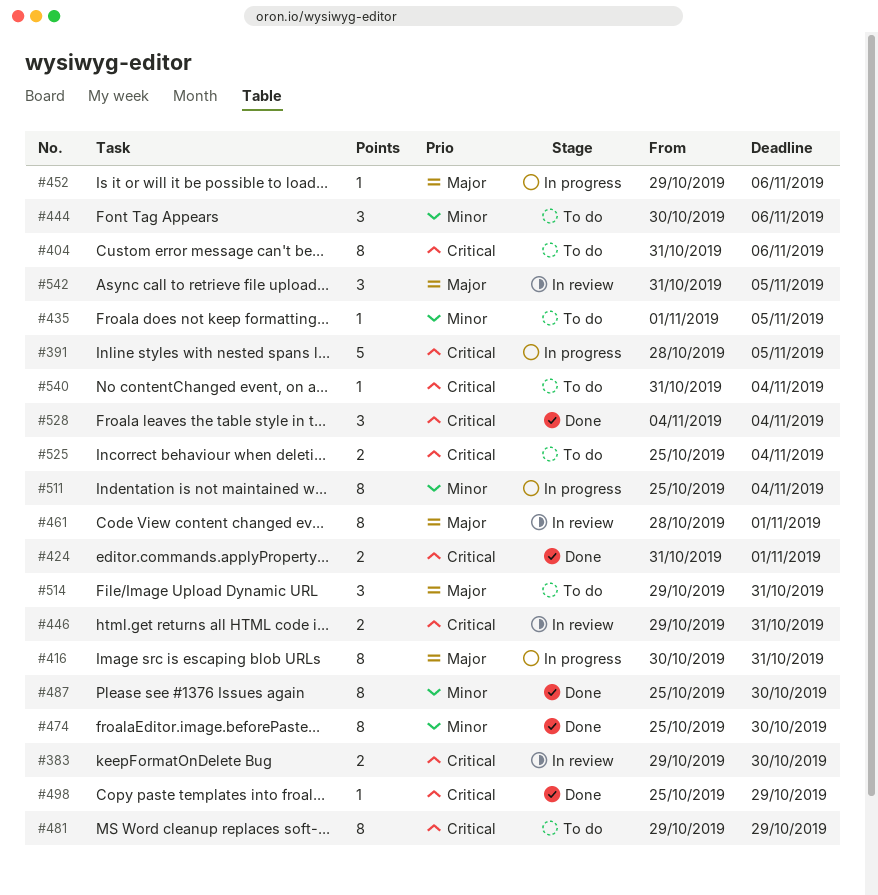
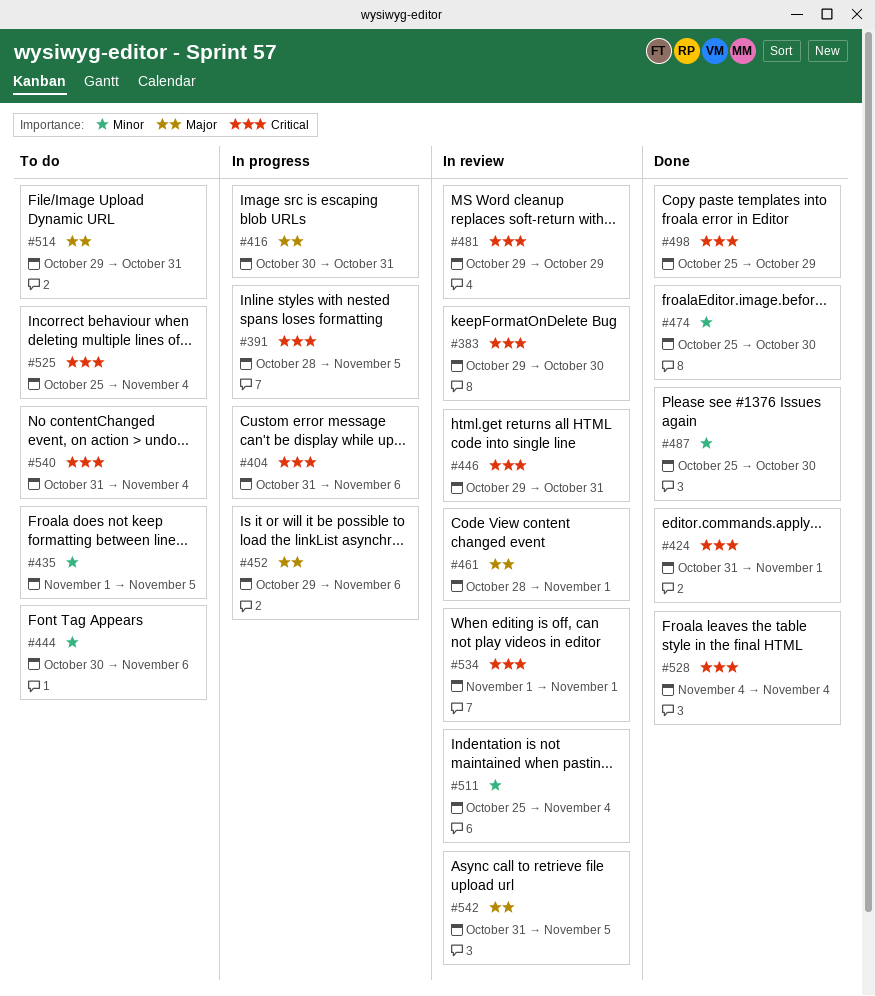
#404, status: To do -> In progress
#481, status: To do -> In review
#511, status: In progress -> In review
#534: none -> present

